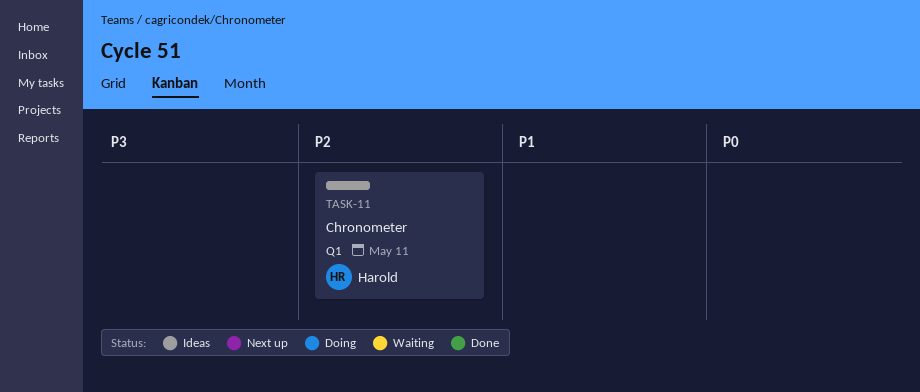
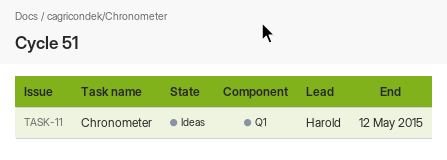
TASK-11, due: May 11 -> May 12

